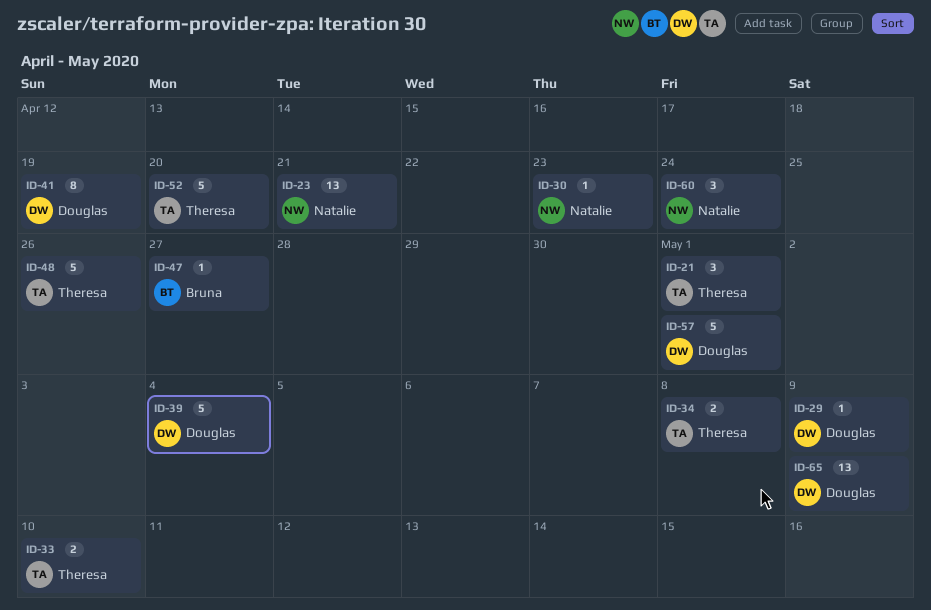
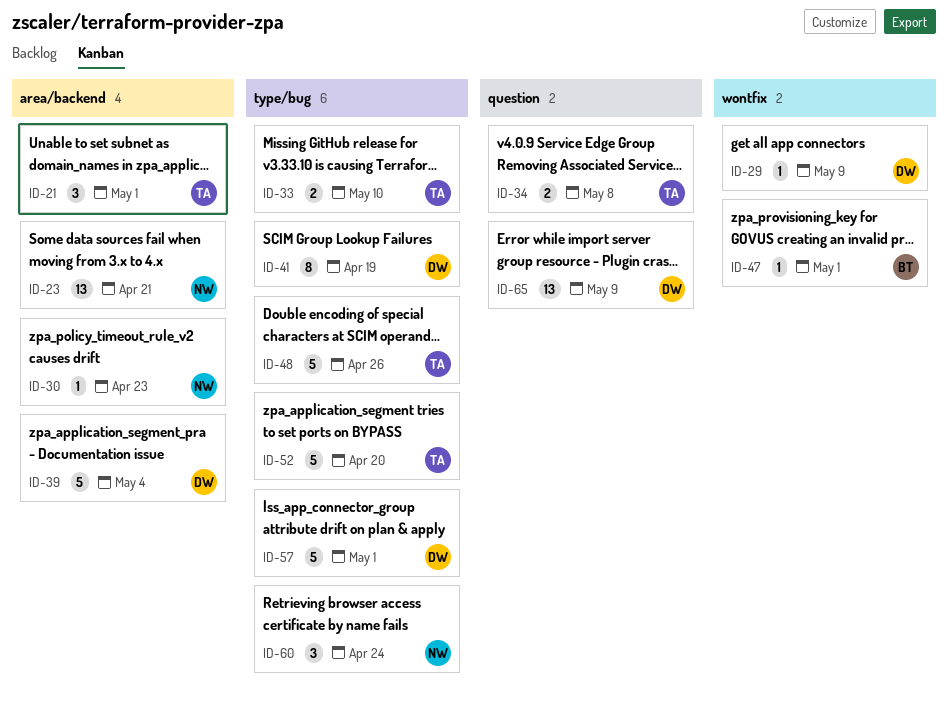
ID-47, due: Apr 27 -> May 1

